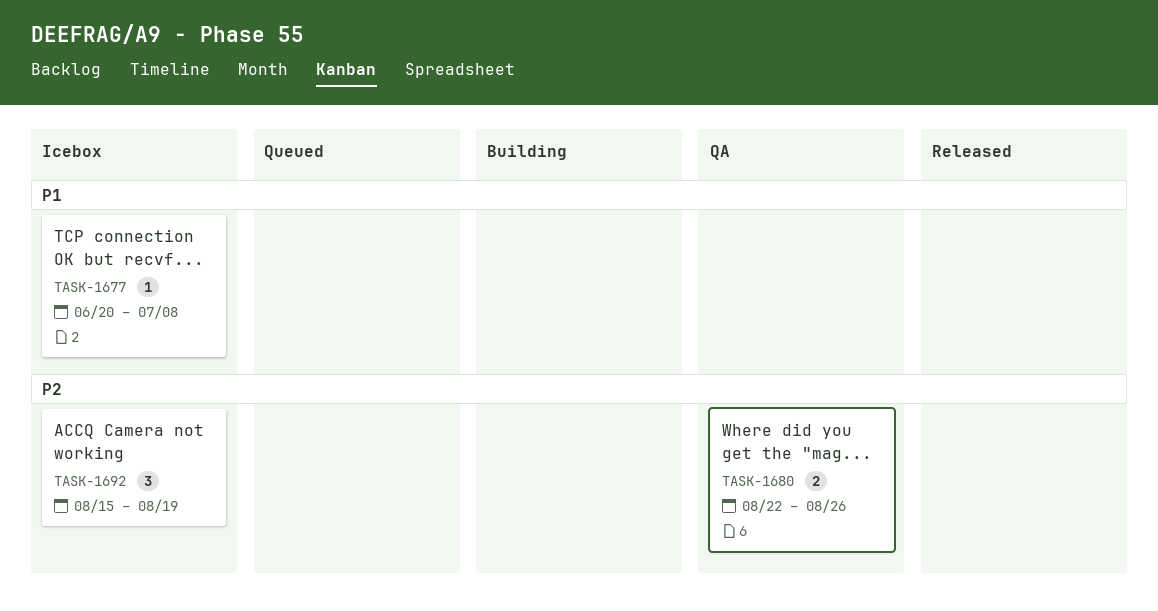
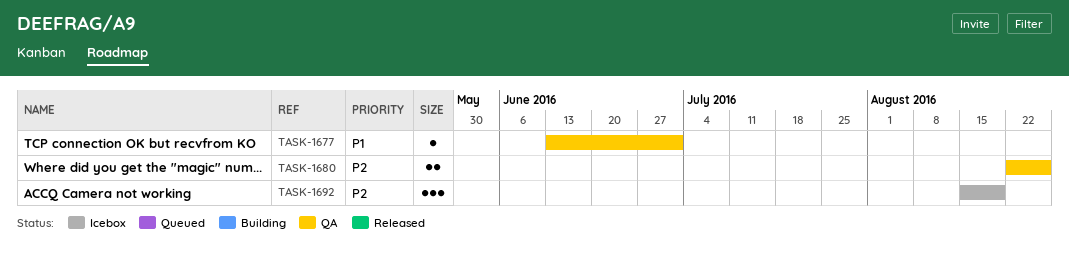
TASK-1677, status: Icebox -> QA
TASK-1677, start: Jun 20 -> Jun 13
TASK-1677, due: Jul 8 -> Jul 1

